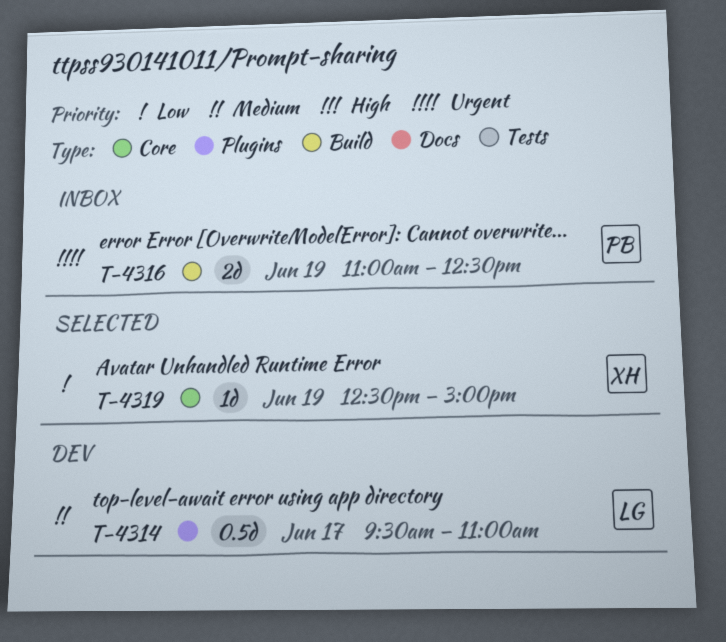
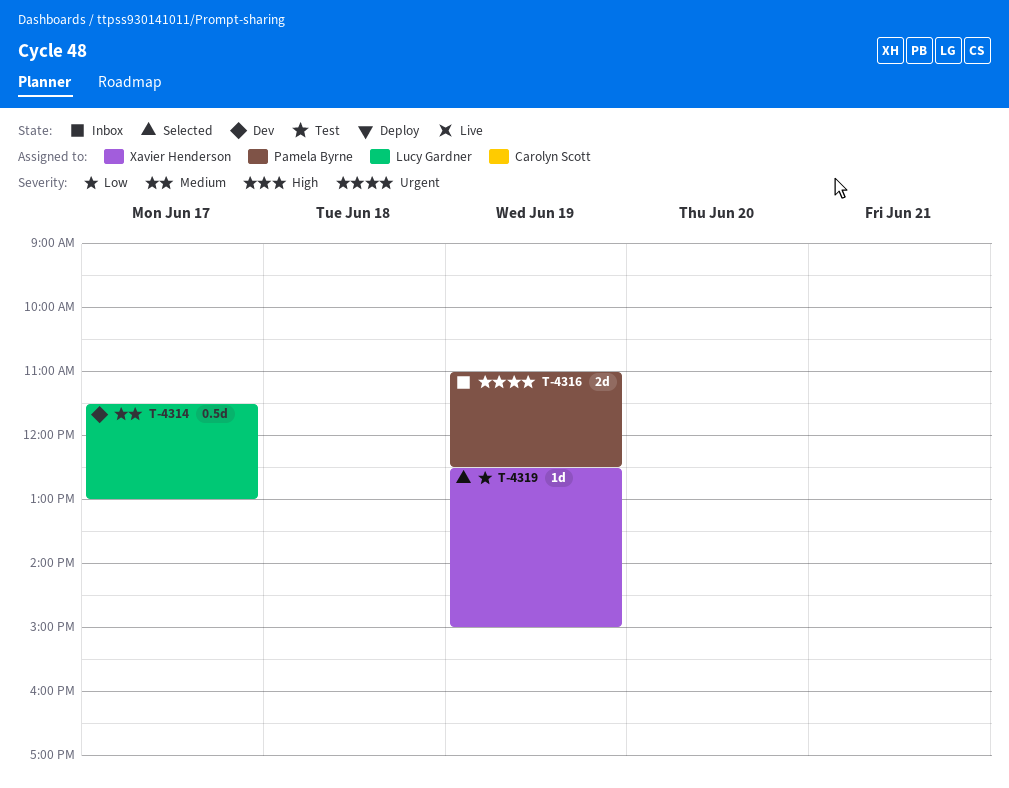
T-4314, begins: 09:30 -> 11:30
T-4314, ends: 11:00 -> 13:00

